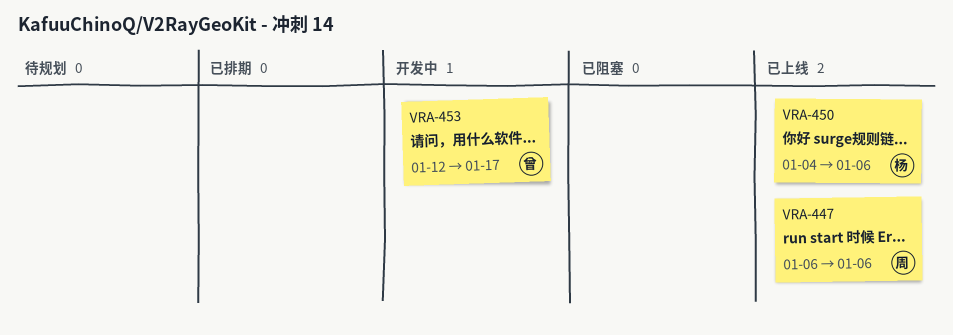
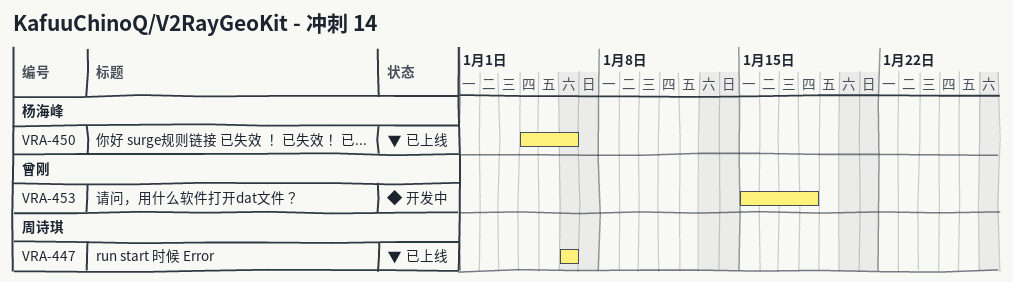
VRA-453, start: Jan 12 -> Jan 15
VRA-453, due: Jan 17 -> Jan 18

